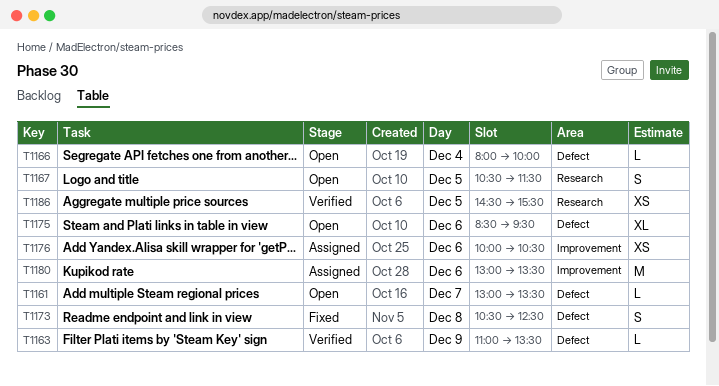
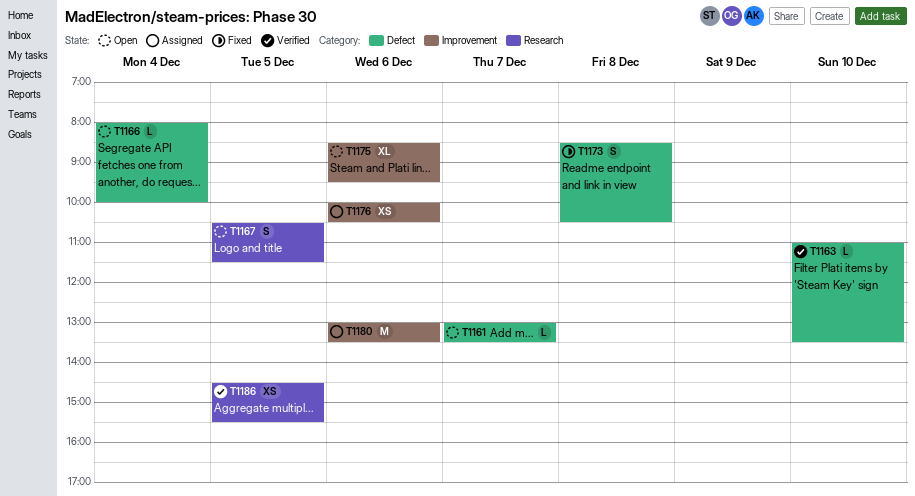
T1163, day: Dec 9 -> Dec 10
T1173, begins: 10:30 -> 08:30
T1173, ends: 12:30 -> 10:30
T1175, label: Defect -> Improvement

